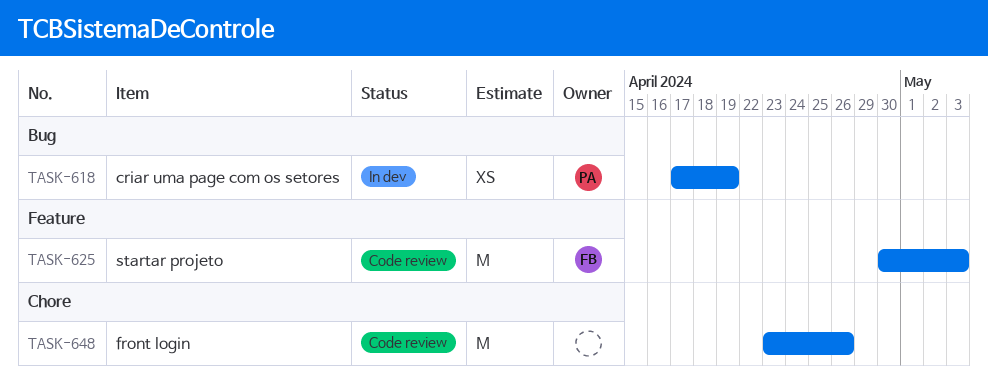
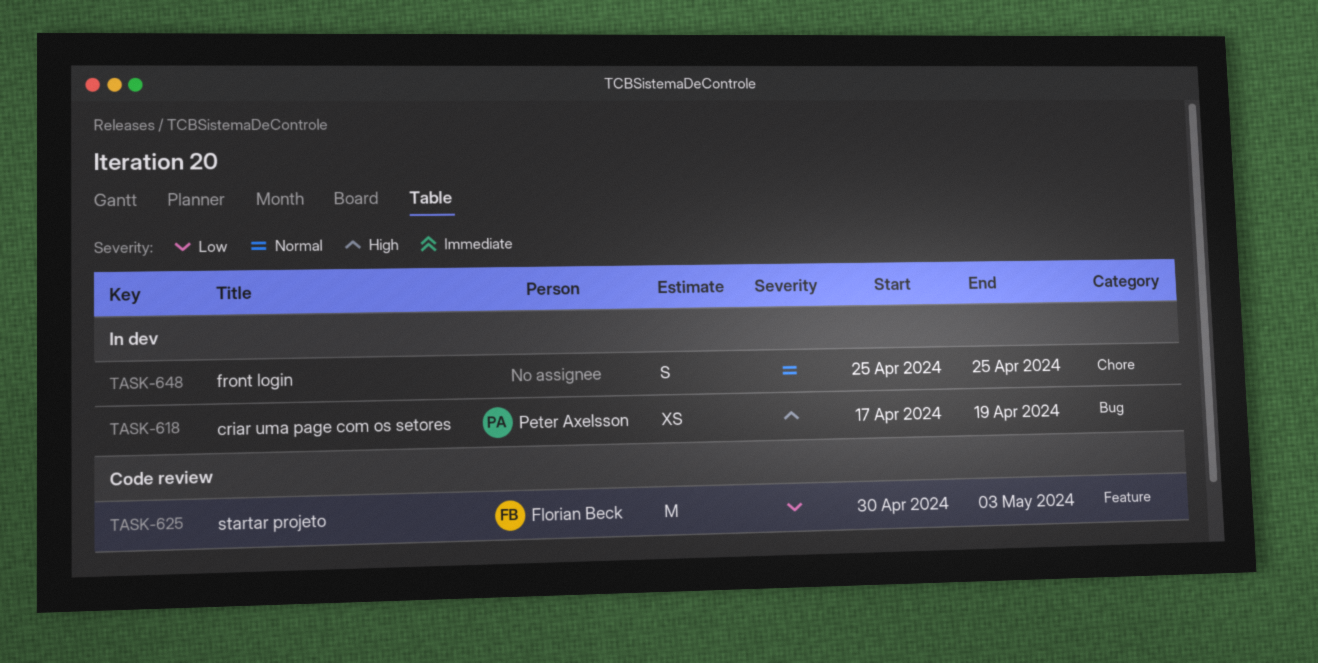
TASK-648, status: Code review -> In dev
TASK-648, estimate: M -> S
TASK-648, start: Apr 23 -> Apr 25
TASK-648, due: Apr 26 -> Apr 25

